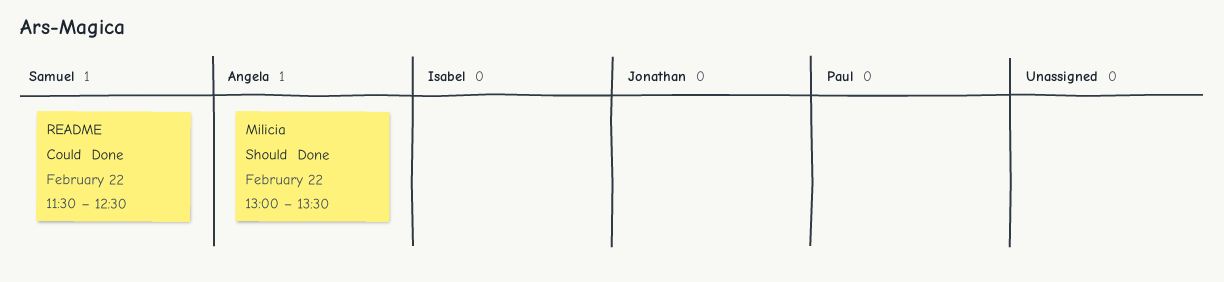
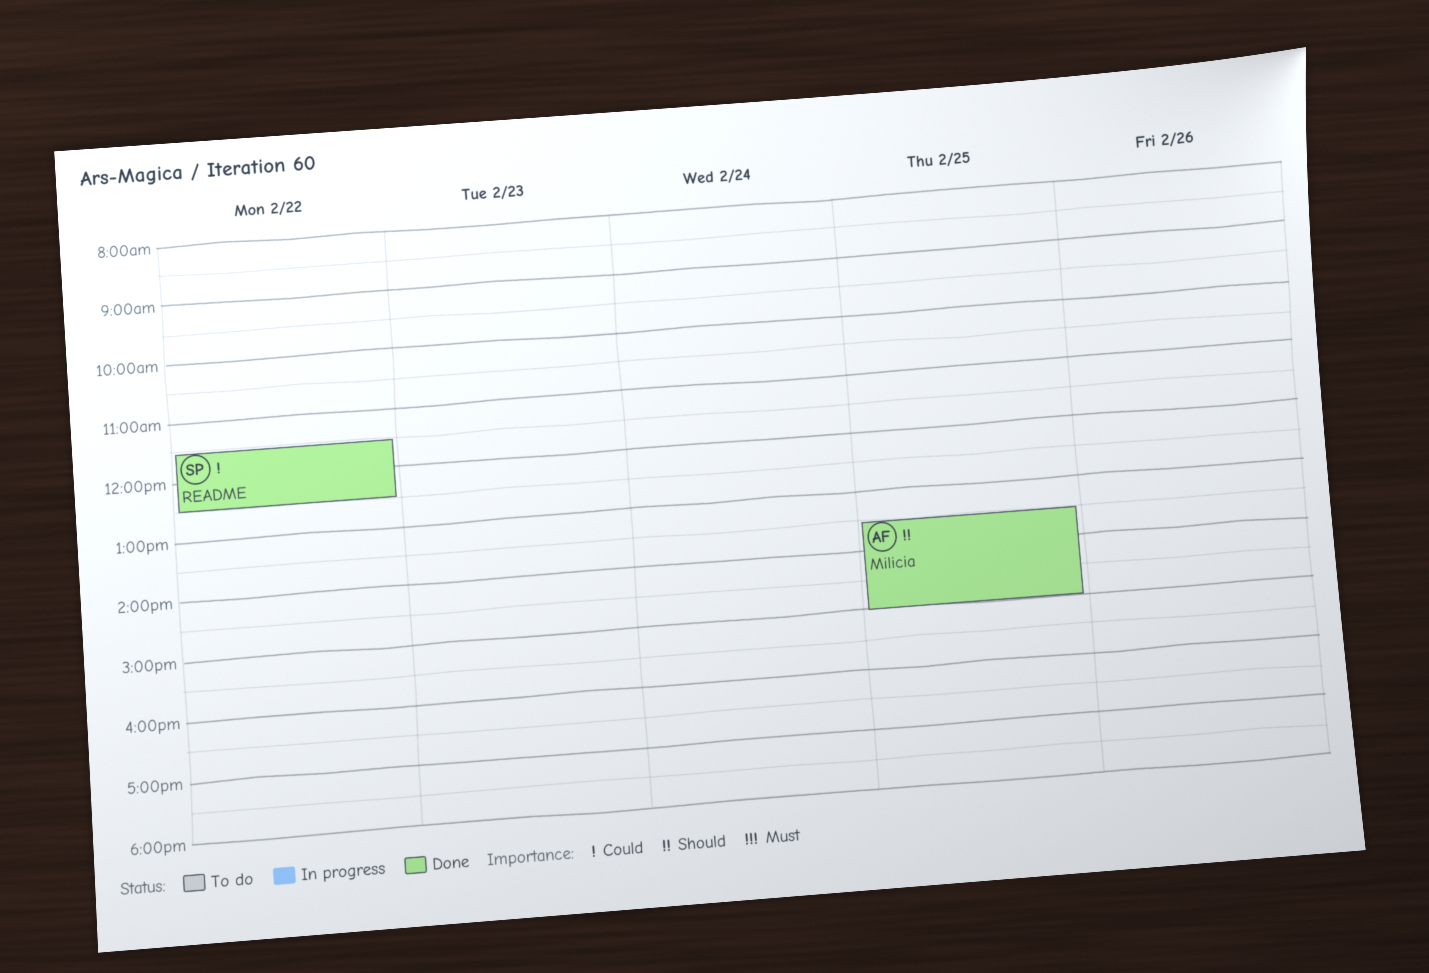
Milicia, day: Feb 22 -> Feb 25
Milicia, begins: 13:00 -> 13:30
Milicia, ends: 13:30 -> 15:00

